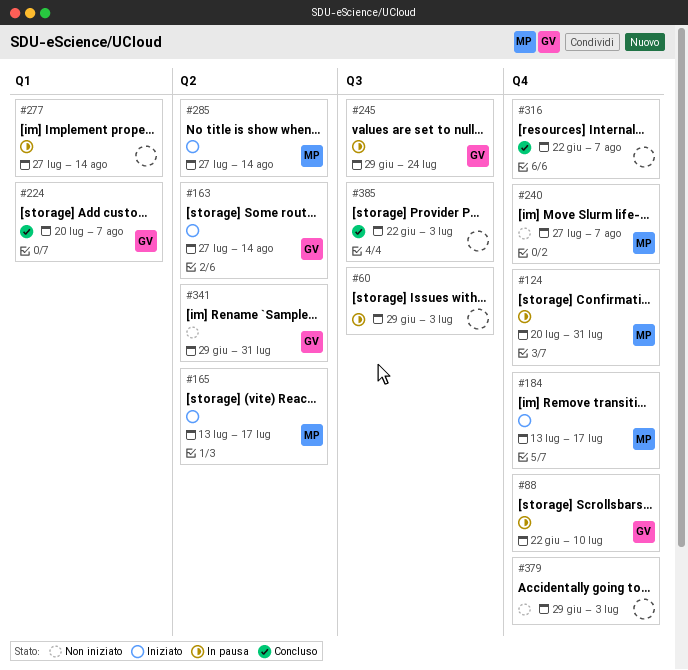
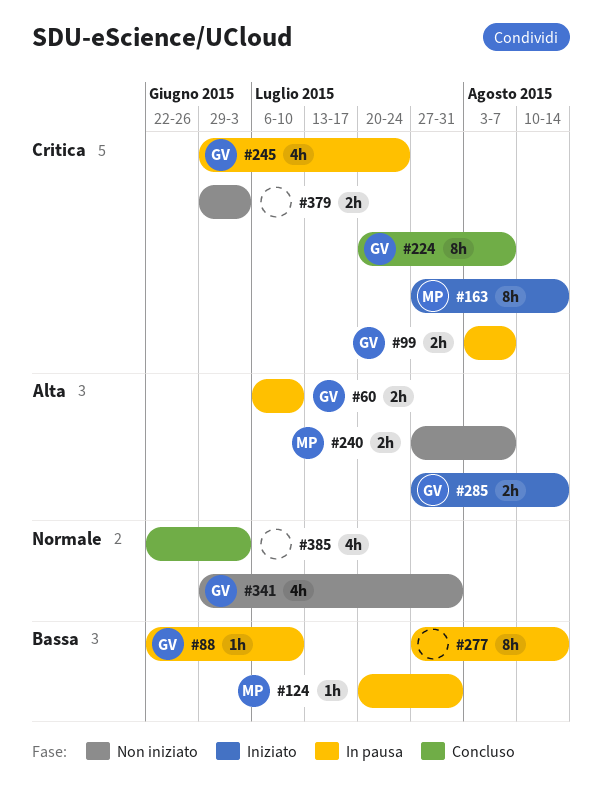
#60, owner: none -> GV
#60, start: Jun 29 -> Jul 6
#60, due: Jul 3 -> Jul 10
#99: none -> present
#163, owner: GV -> MP
#165: present -> none
#184: present -> none
#285, owner: MP -> GV
#316: present -> none

